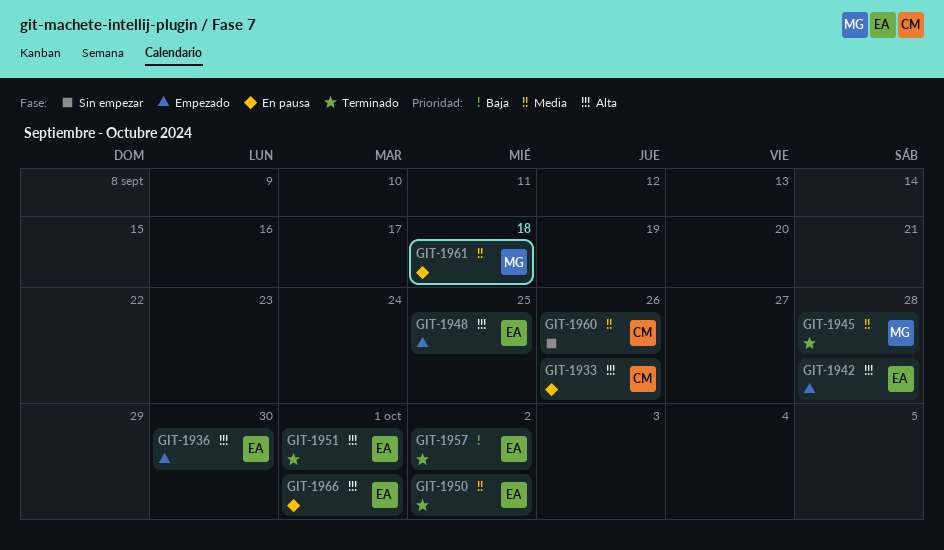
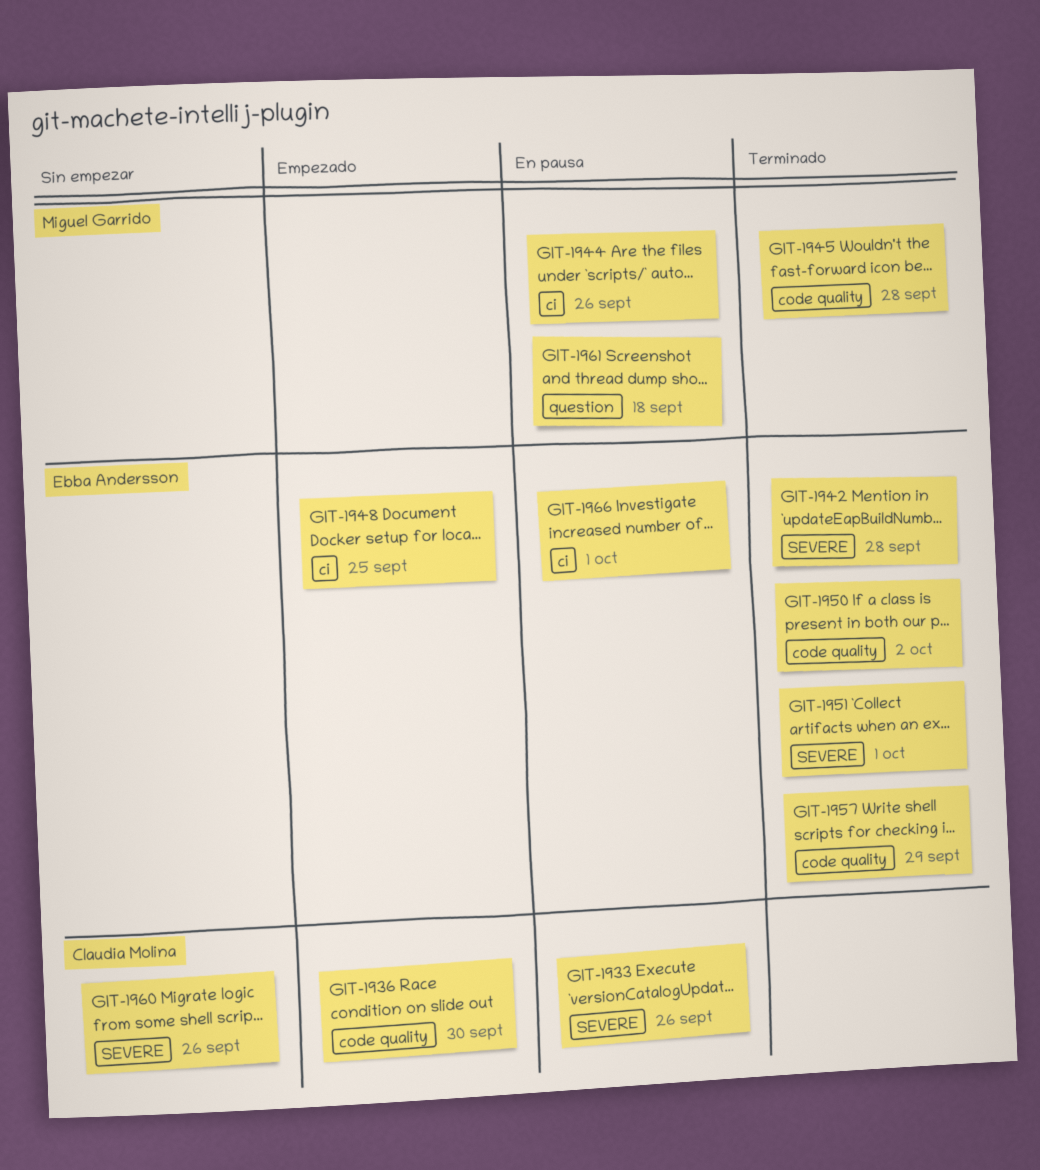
GIT-1936, owner: Ebba Andersson -> Claudia Molina
GIT-1942, status: Empezado -> Terminado
GIT-1944: none -> present
GIT-1957, due: Oct 2 -> Sep 29

